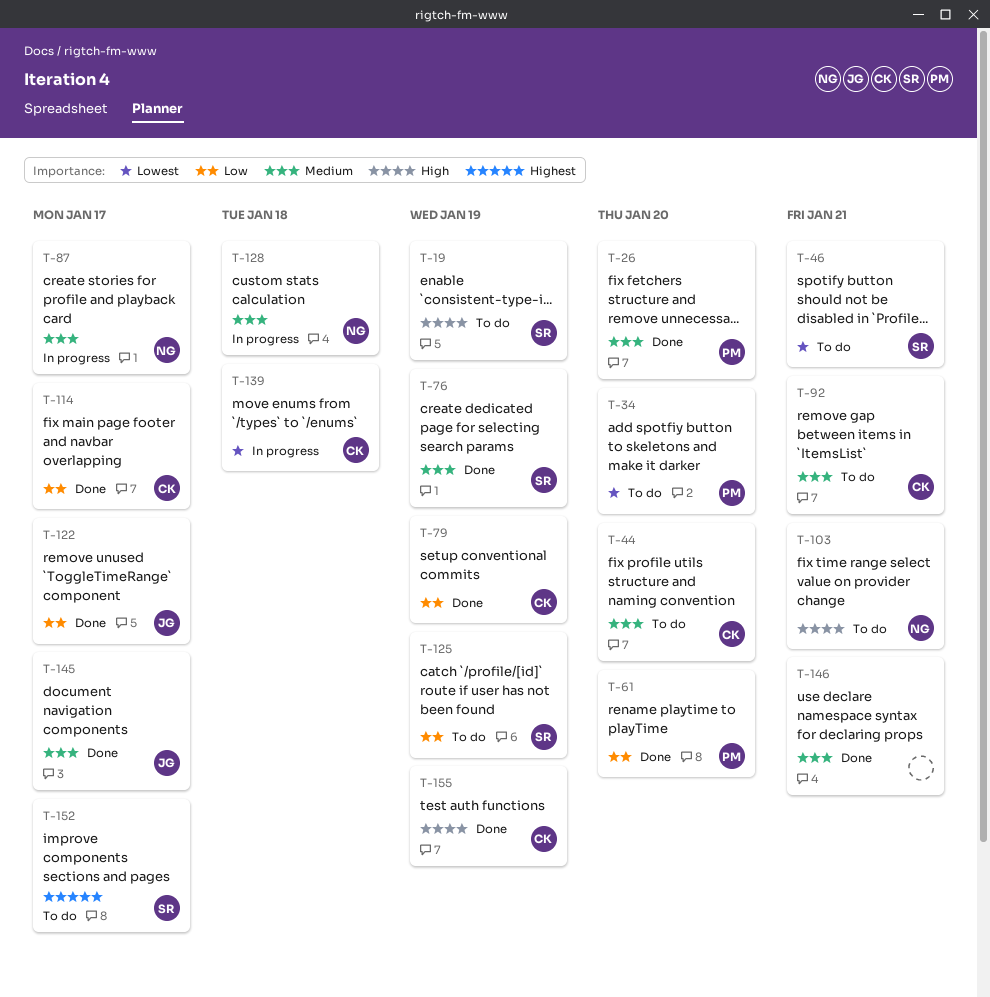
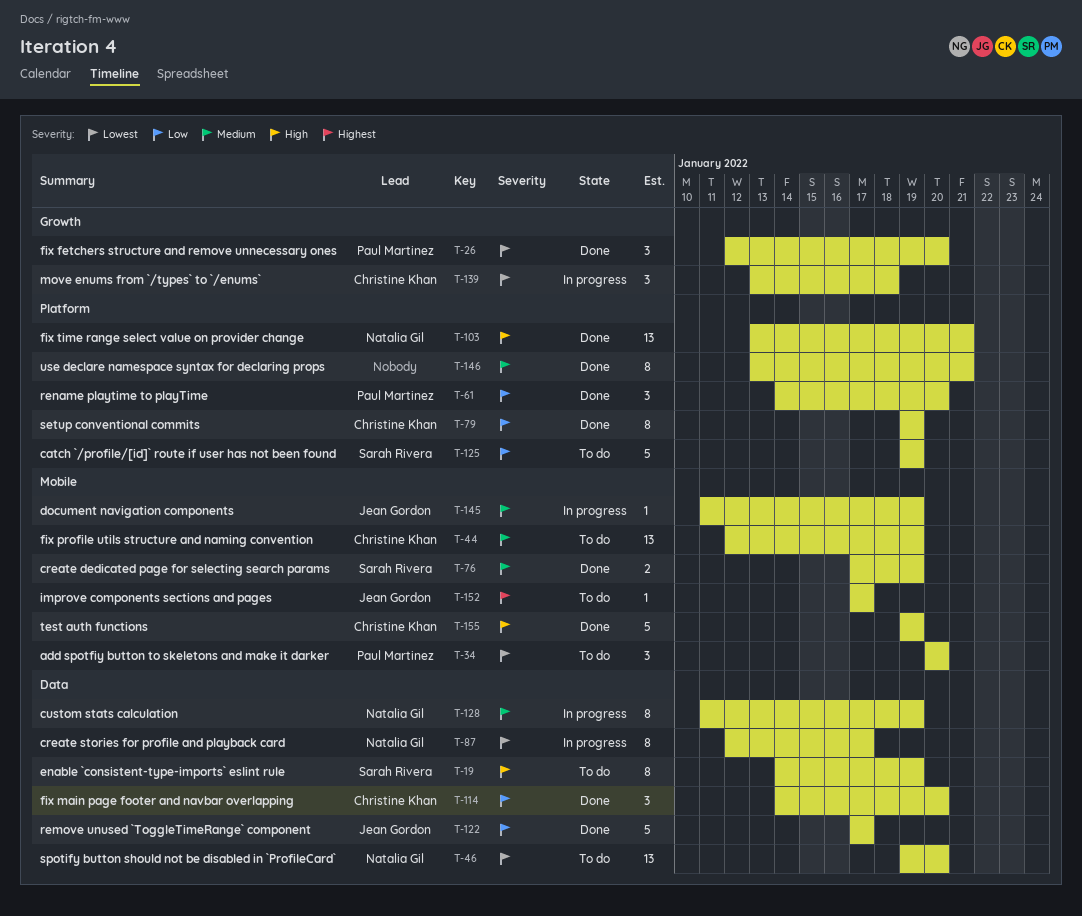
T-26, priority: Medium -> Lowest
T-44, due: Jan 20 -> Jan 19
T-46, owner: Sarah Rivera -> Natalia Gil
T-46, due: Jan 21 -> Jan 20
T-87, priority: Medium -> Lowest
T-92: present -> none
T-103, status: To do -> Done
T-114, due: Jan 17 -> Jan 20
T-128, due: Jan 18 -> Jan 19
T-145, status: Done -> In progress
T-145, due: Jan 17 -> Jan 19
T-152, owner: Sarah Rivera -> Jean Gordon

